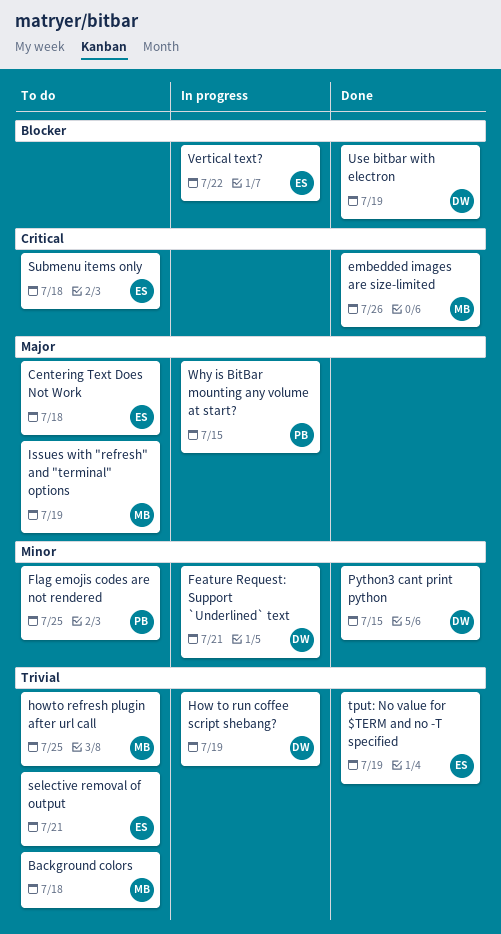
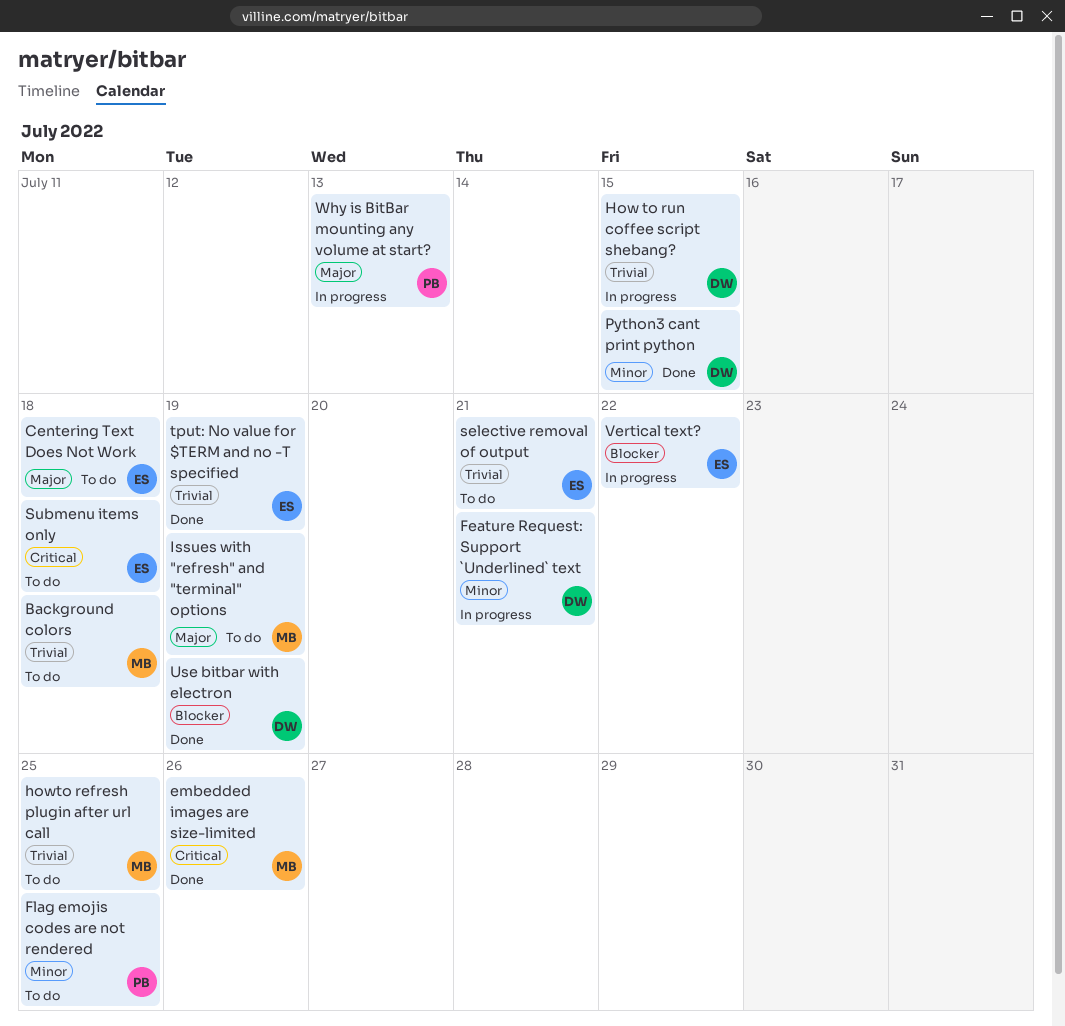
How to run coffee script shebang?, due: Jul 19 -> Jul 15
Why is BitBar mounting any volume at start?, due: Jul 15 -> Jul 13

